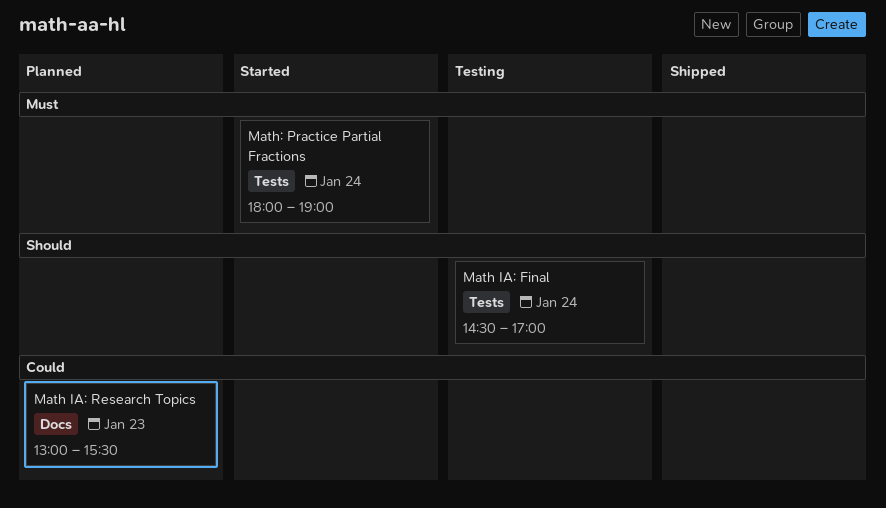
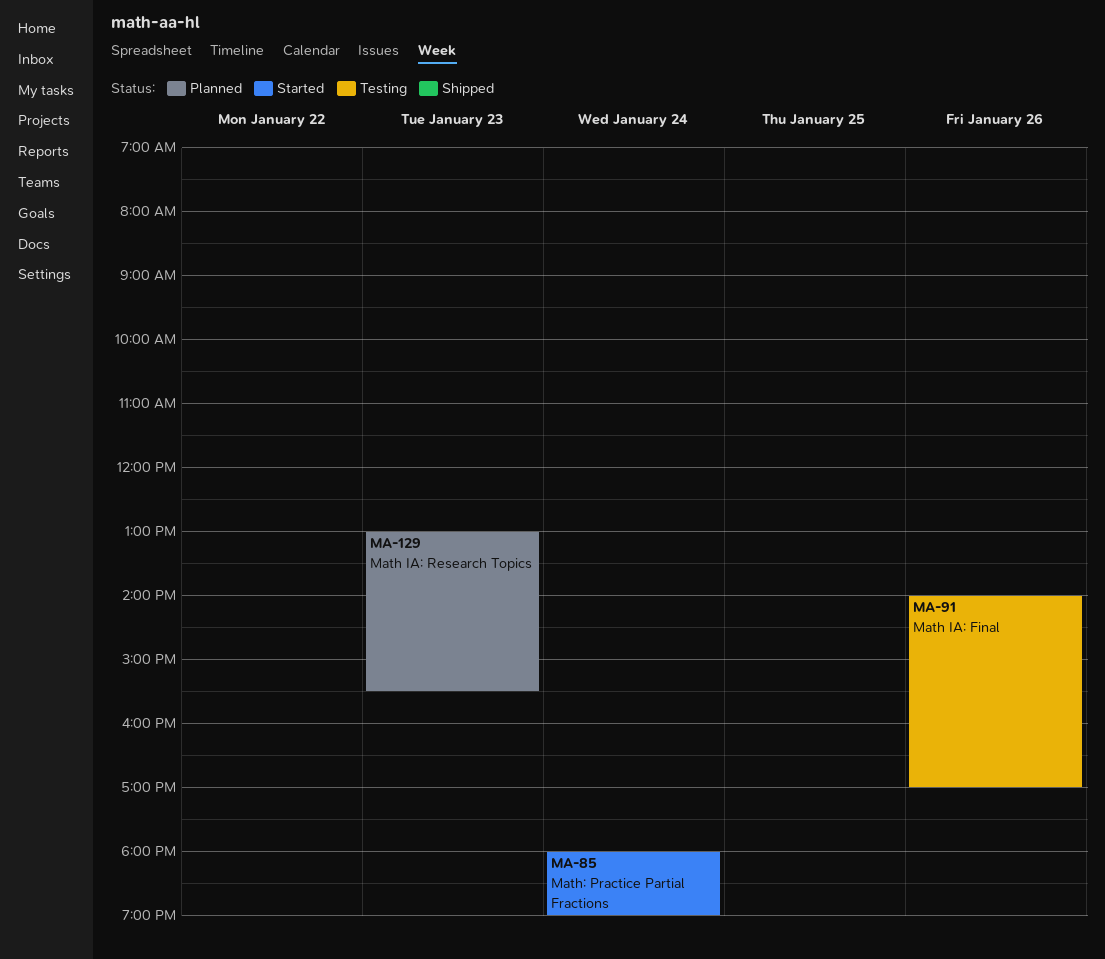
Math IA: Final, day: Jan 24 -> Jan 26
Math IA: Final, begins: 14:30 -> 14:00

